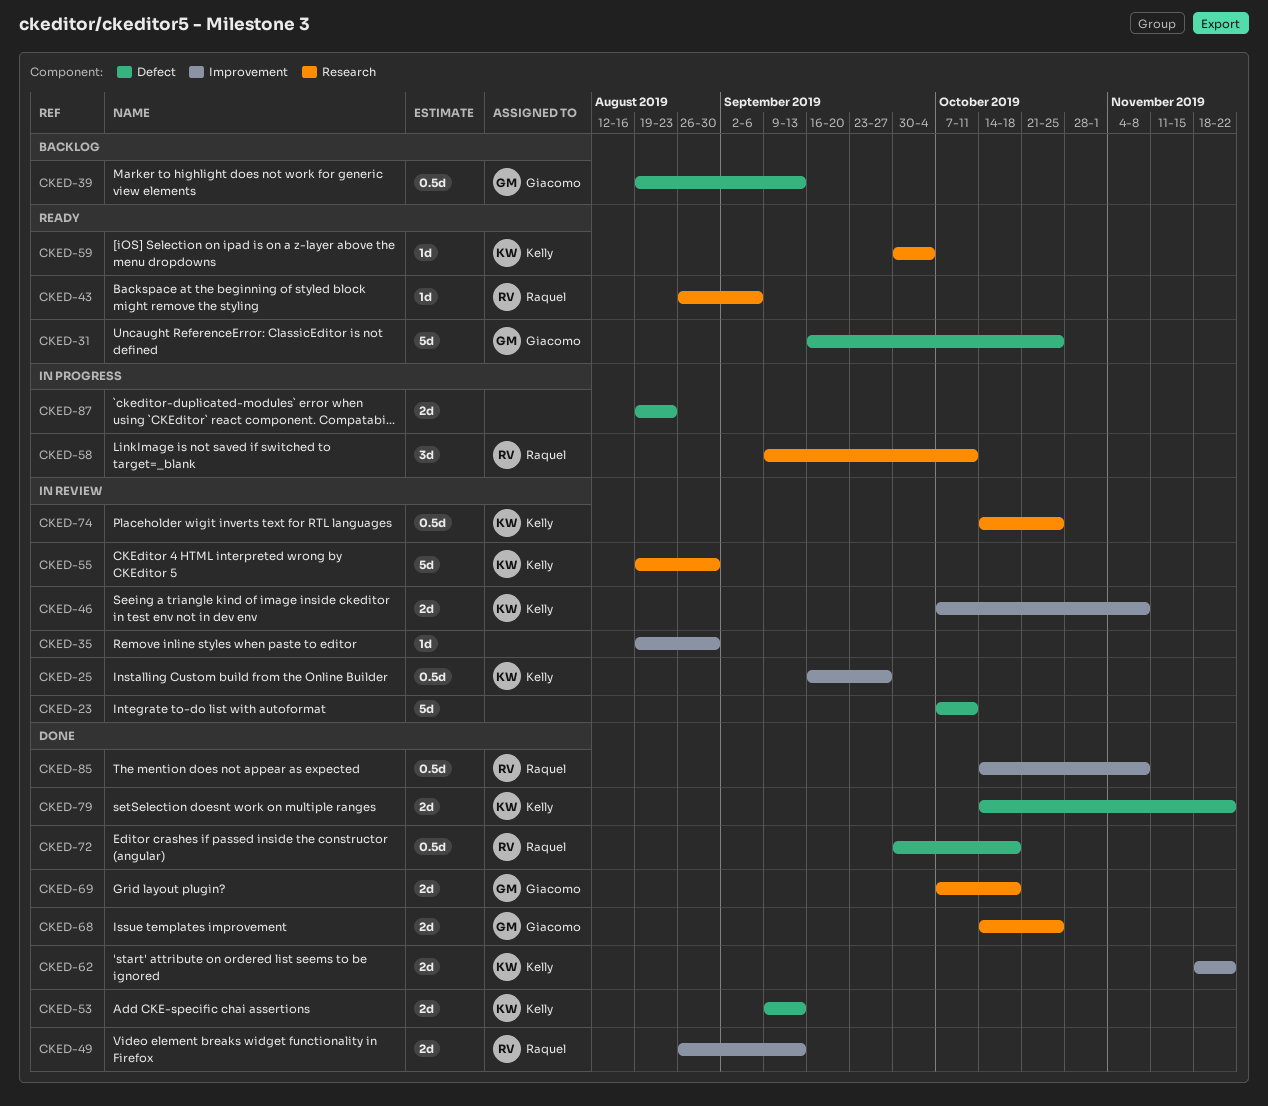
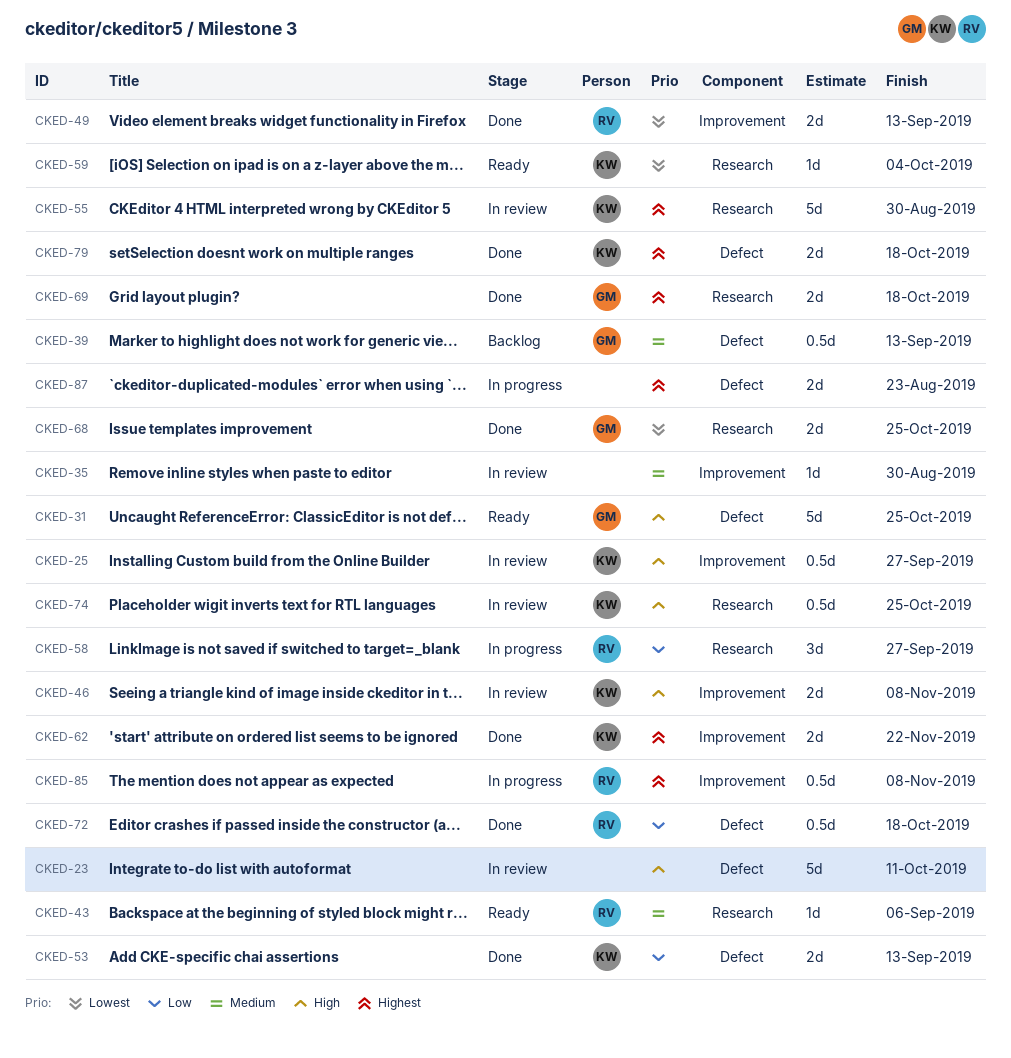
CKED-58, due: Oct 11 -> Sep 27
CKED-79, due: Nov 22 -> Oct 18
CKED-85, status: Done -> In progress

